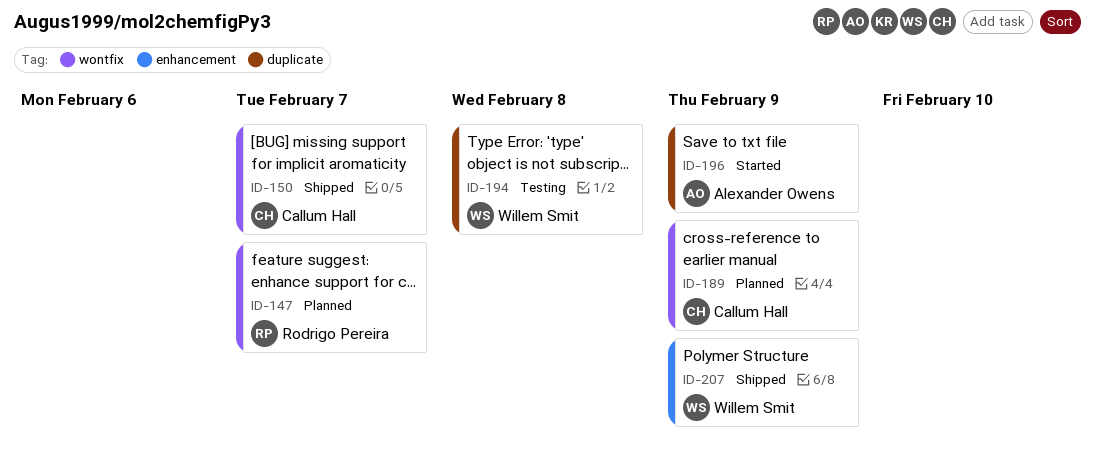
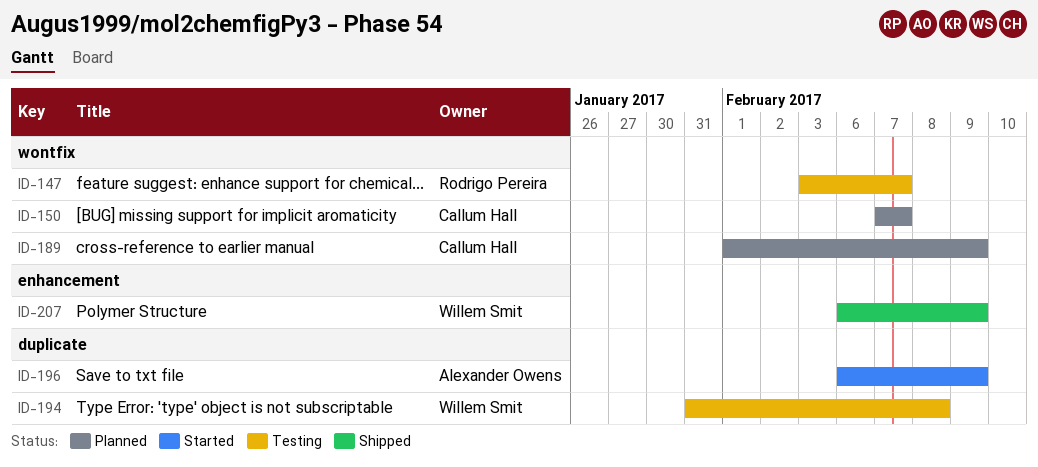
ID-147, status: Planned -> Testing
ID-150, status: Shipped -> Planned

